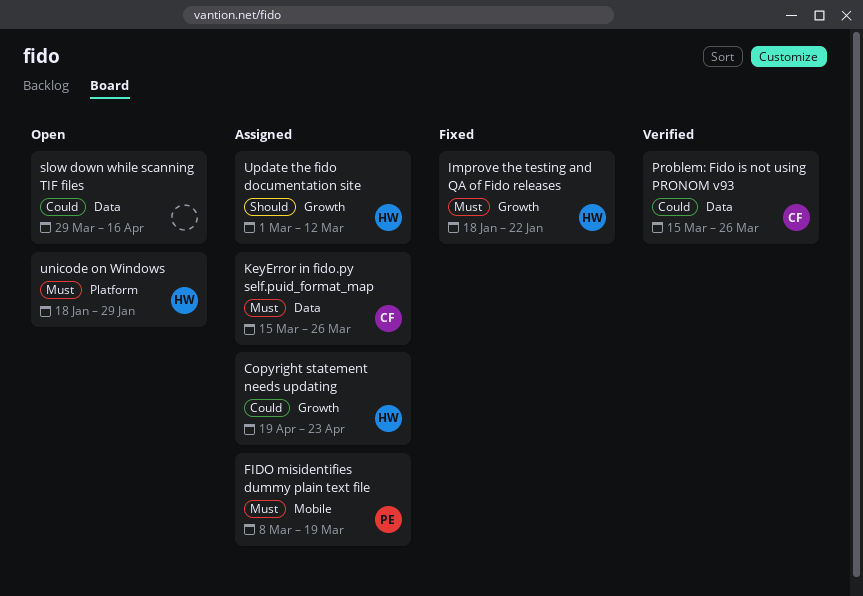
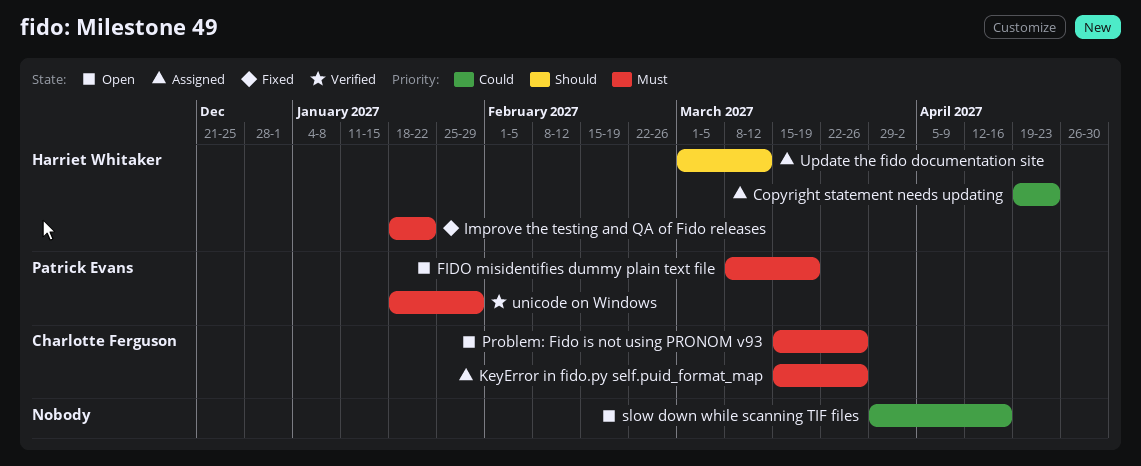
FIDO misidentifies dummy plain text file, status: Assigned -> Open
Problem: Fido is not using PRONOM v93, status: Verified -> Open
Problem: Fido is not using PRONOM v93, priority: Could -> Must
unicode on Windows, status: Open -> Verified
unicode on Windows, owner: Harriet Whitaker -> Patrick Evans

